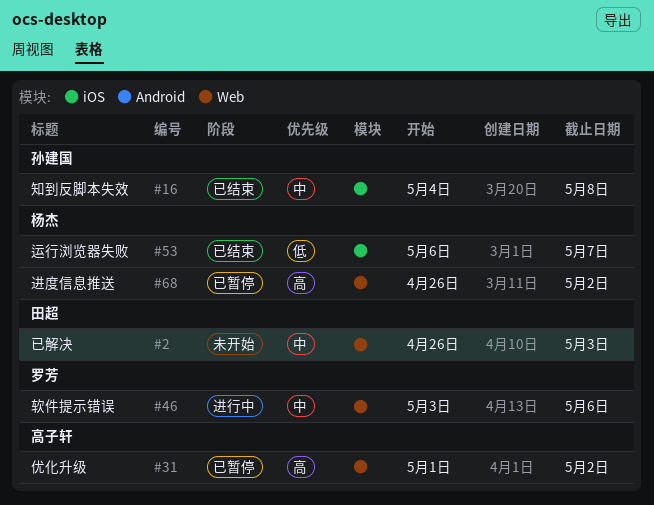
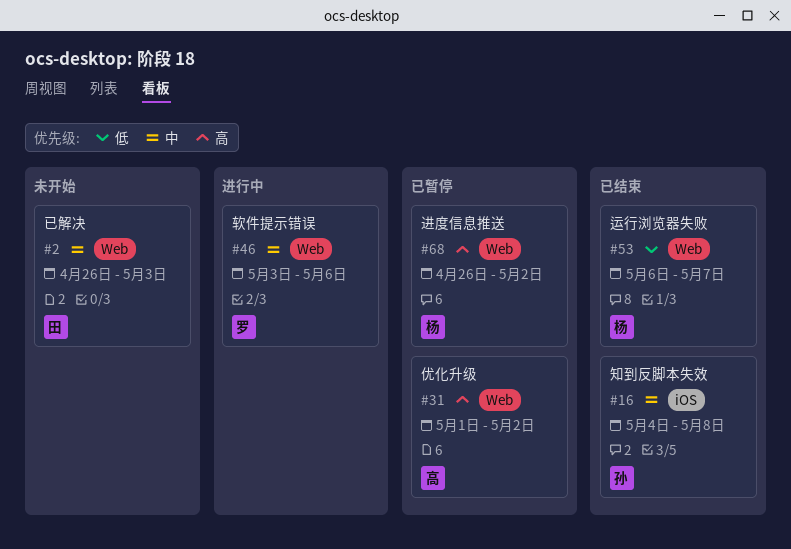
#53, label: iOS -> Web

